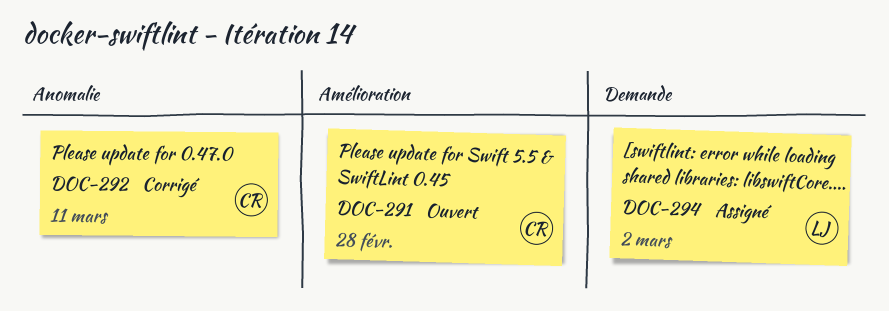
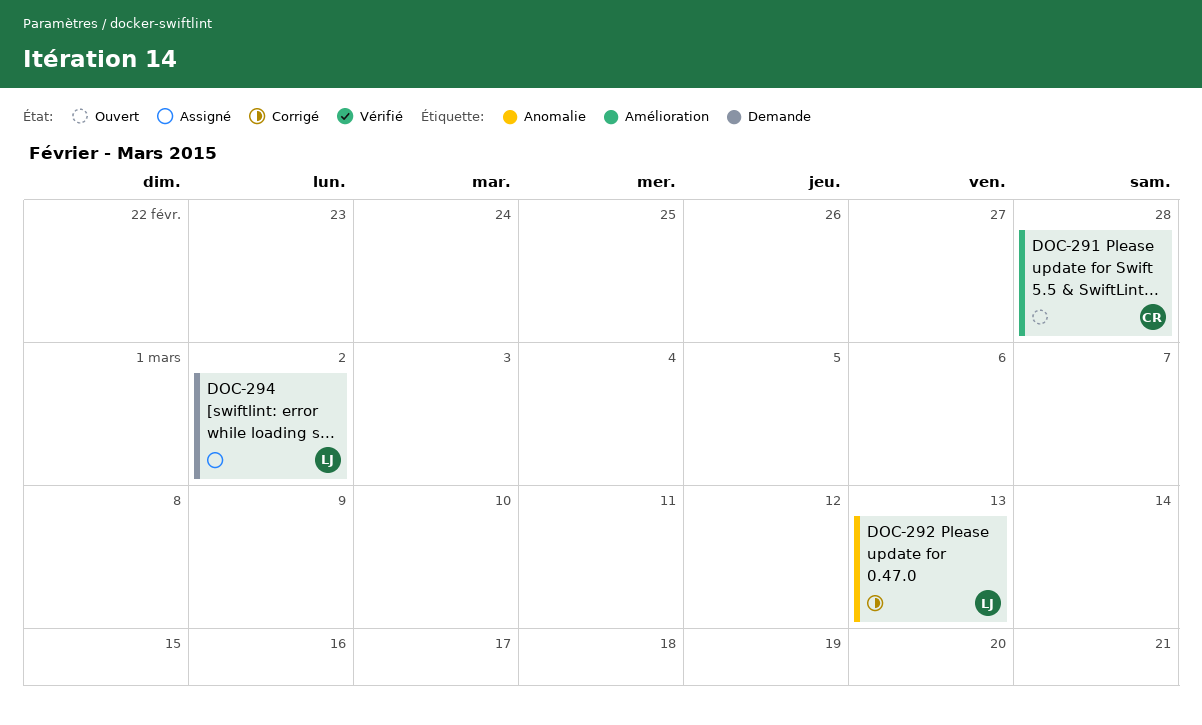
DOC-292, owner: CR -> LJ
DOC-292, due: Mar 11 -> Mar 13

